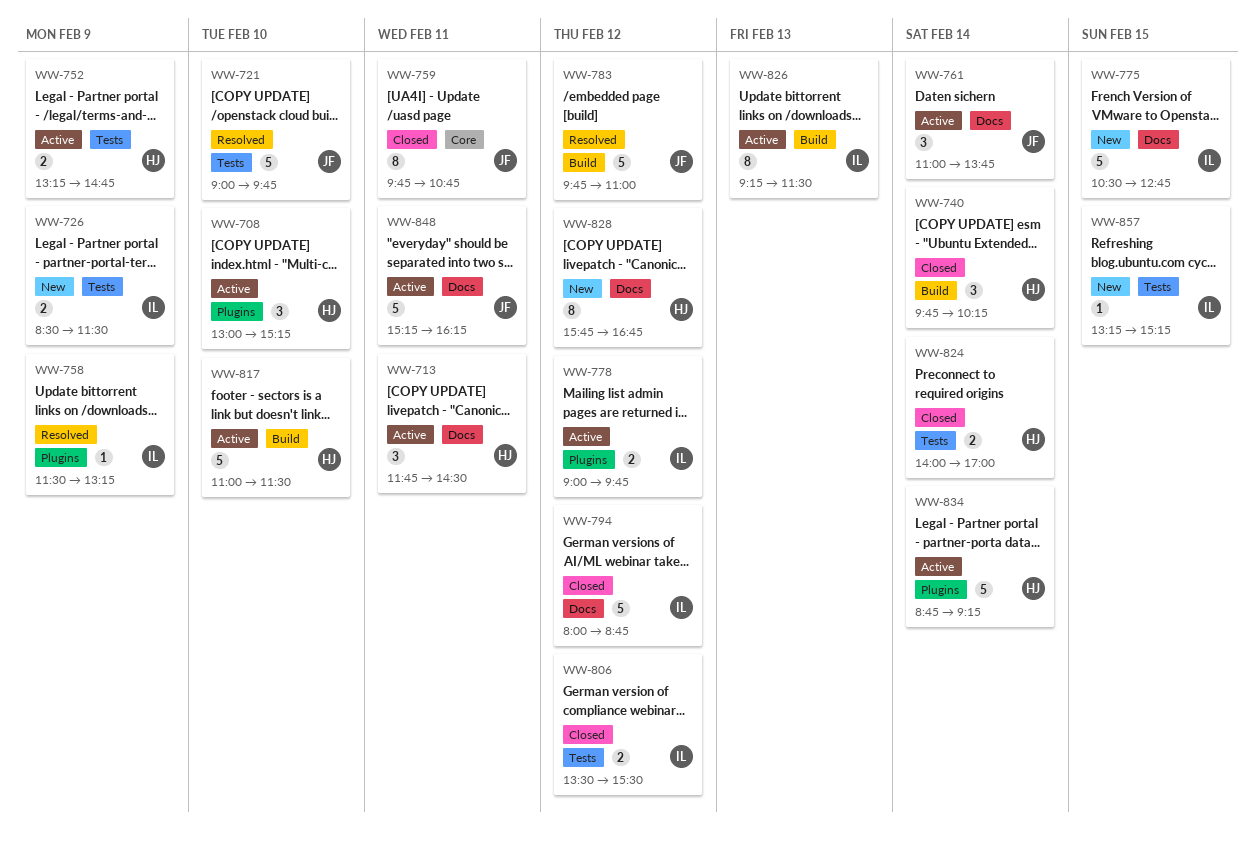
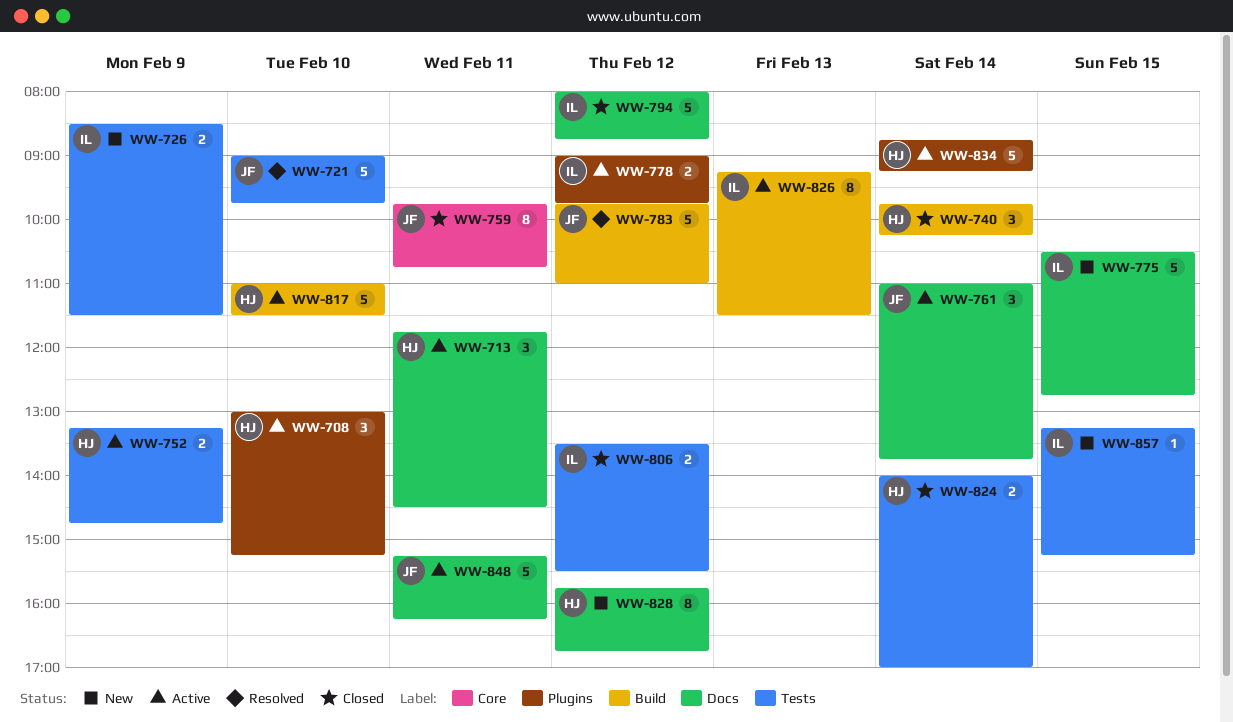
WW-758: present -> none

